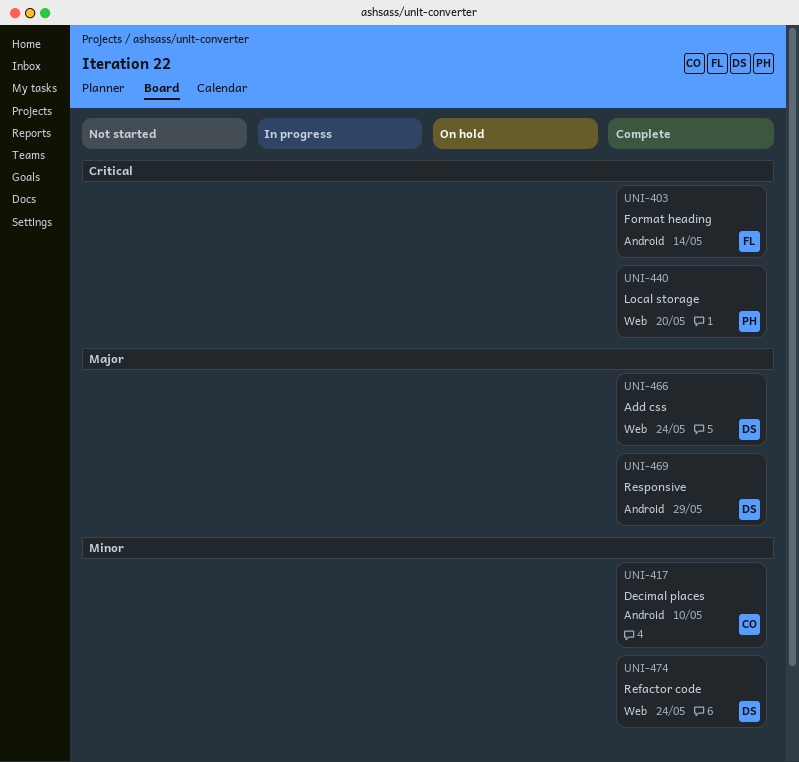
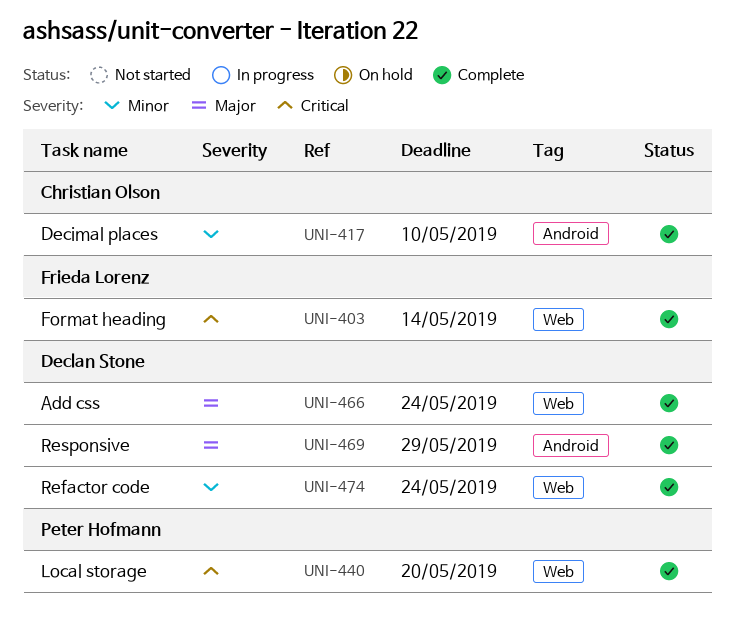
UNI-403, label: Android -> Web

